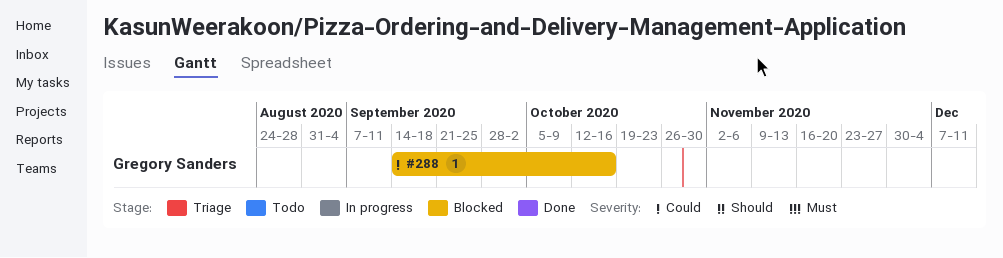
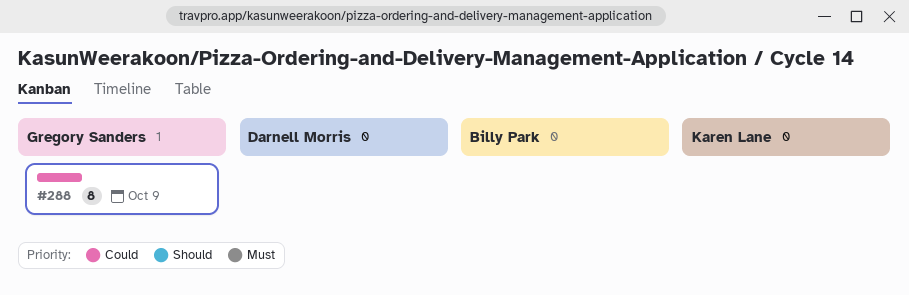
#288, estimate: 1 -> 8
#288, due: Oct 16 -> Oct 9

